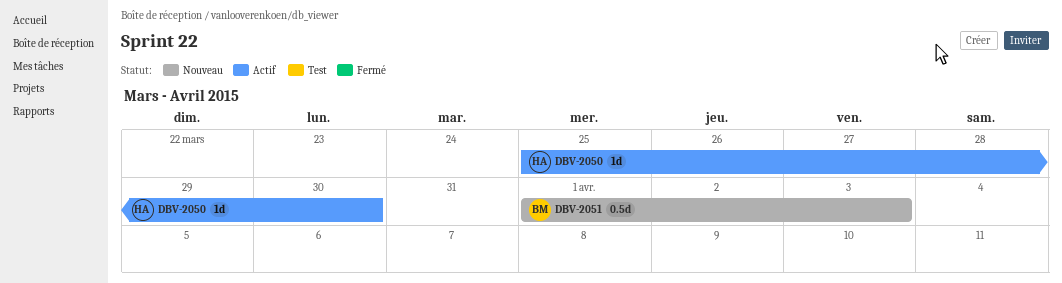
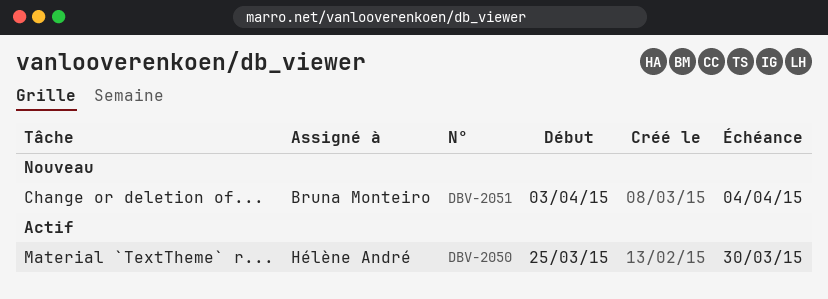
DBV-2051, start: Apr 1 -> Apr 3
DBV-2051, due: Apr 3 -> Apr 4

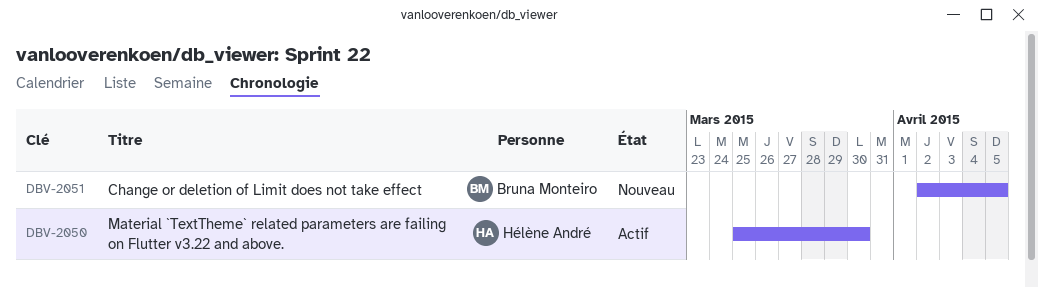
DBV-2051, start: Apr 3 -> Apr 2
DBV-2051, due: Apr 4 -> Apr 5

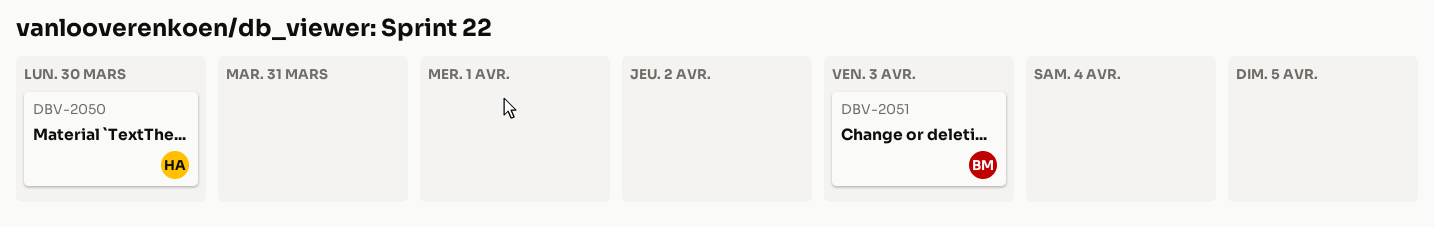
DBV-2051, due: Apr 5 -> Apr 3

